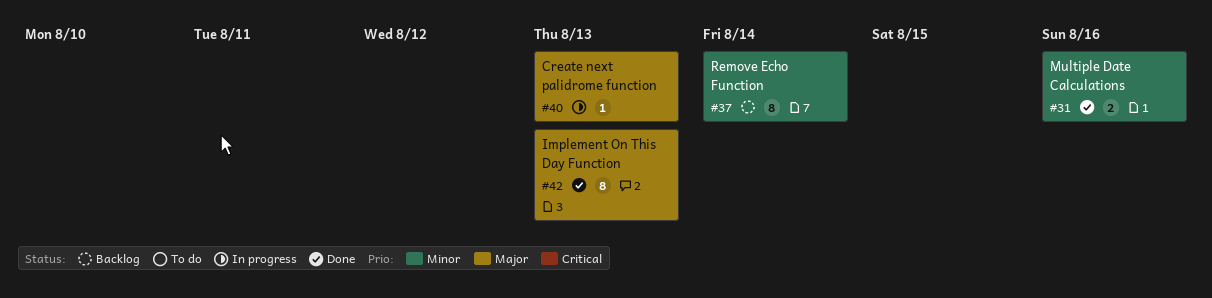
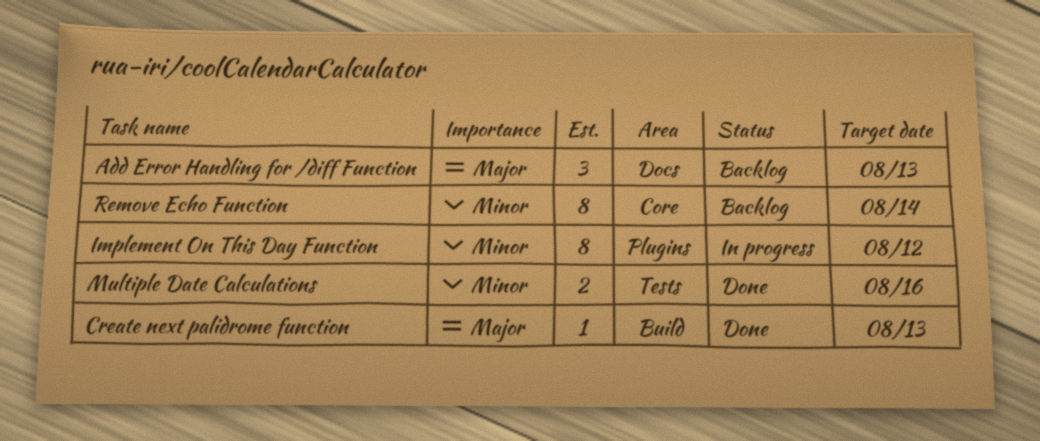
Add Error Handling for /diff Function: none -> present
Create next palidrome function, status: In progress -> Done
Implement On This Day Function, status: Done -> In progress
Implement On This Day Function, priority: Major -> Minor
Implement On This Day Function, due: Aug 13 -> Aug 12

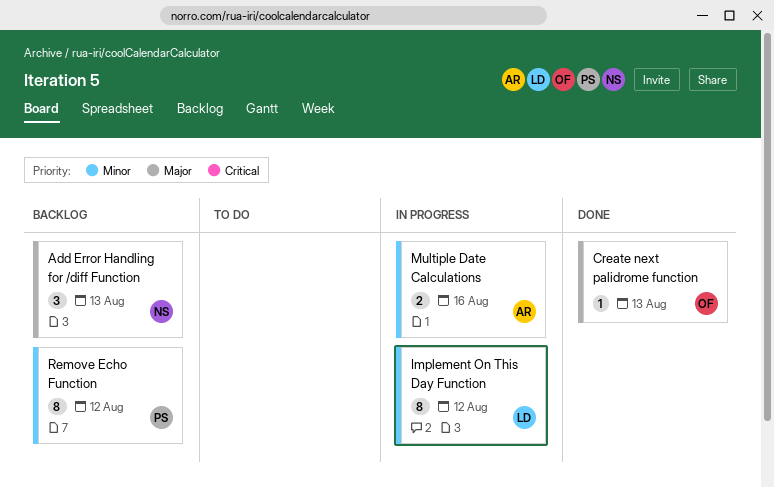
Multiple Date Calculations, status: Done -> In progress
Remove Echo Function, due: Aug 14 -> Aug 12

